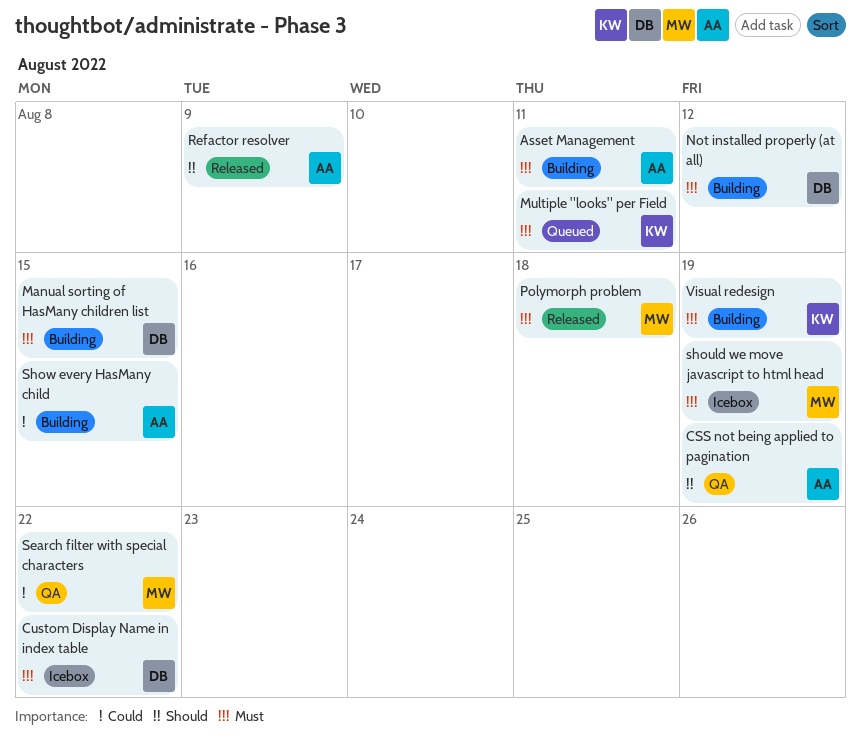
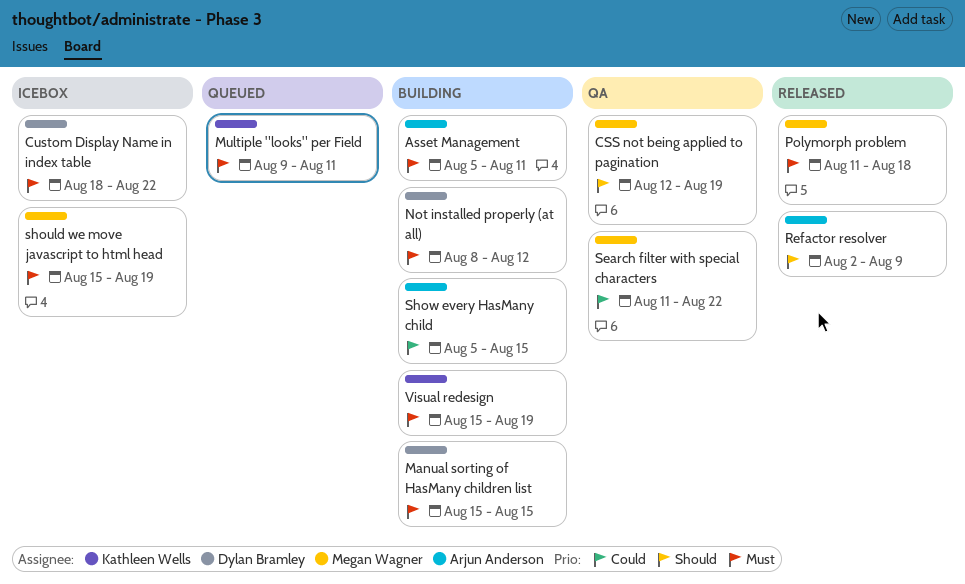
CSS not being applied to pagination, owner: Arjun Anderson -> Megan Wagner

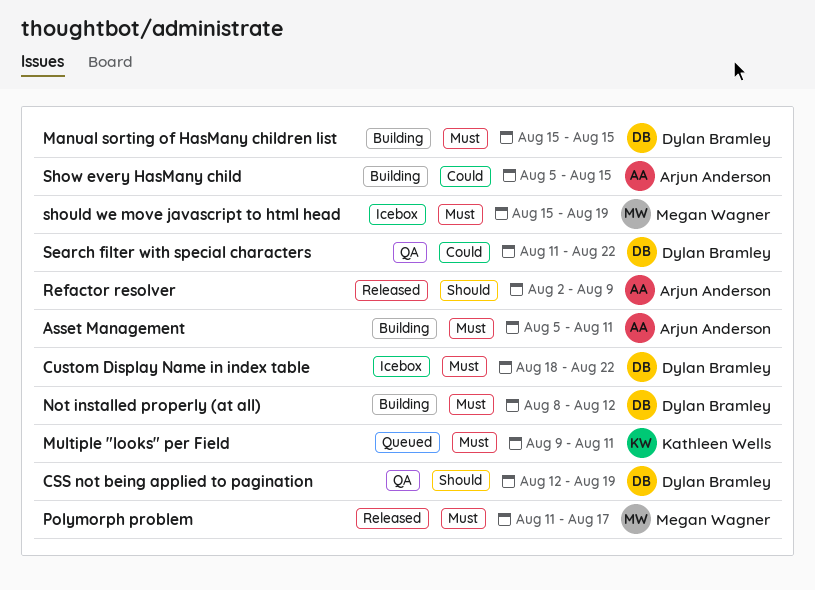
CSS not being applied to pagination, owner: Megan Wagner -> Dylan Bramley
Polymorph problem, due: Aug 18 -> Aug 17
Search filter with special characters, owner: Megan Wagner -> Dylan Bramley
Visual redesign: present -> none

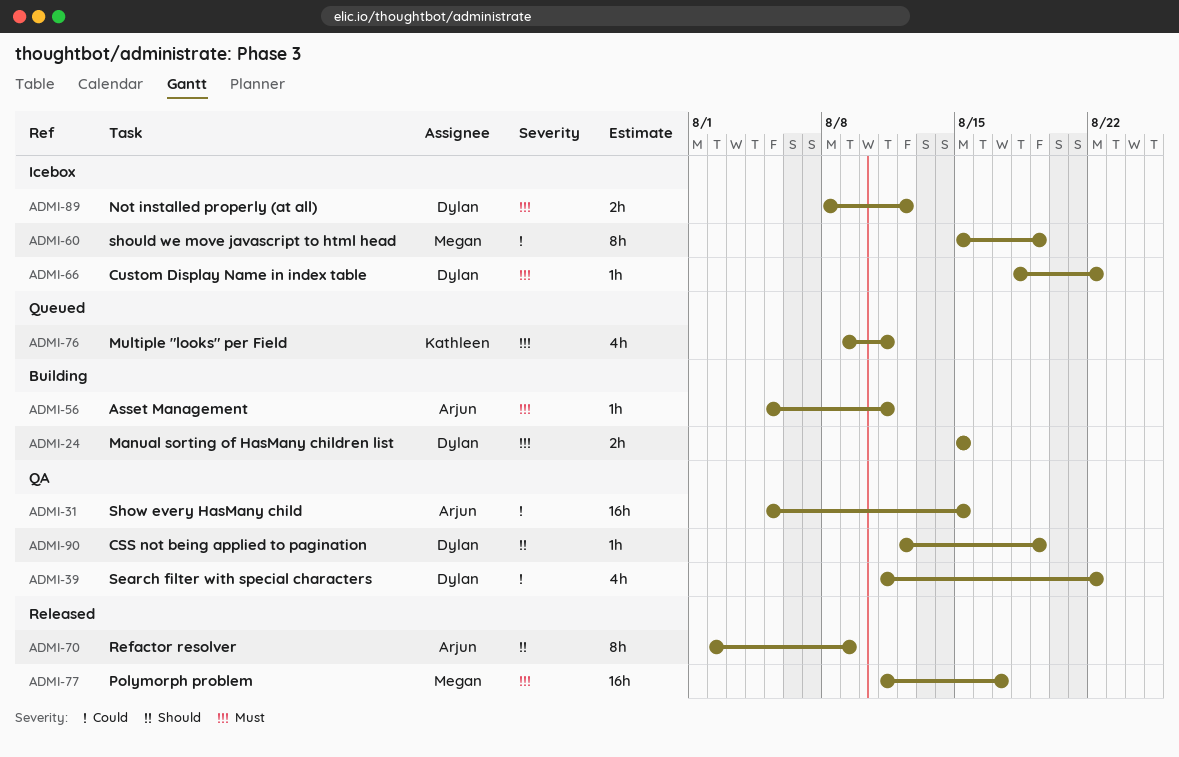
Not installed properly (at all), status: Building -> Icebox
should we move javascript to html head, priority: Must -> Could
Show every HasMany child, status: Building -> QA

